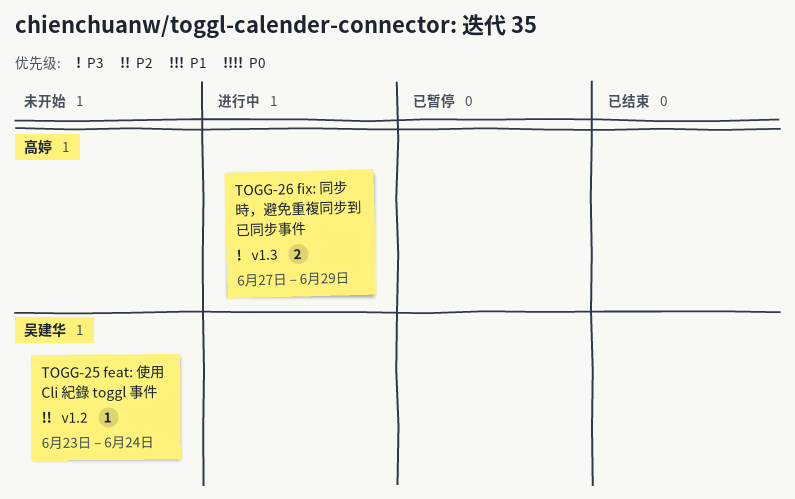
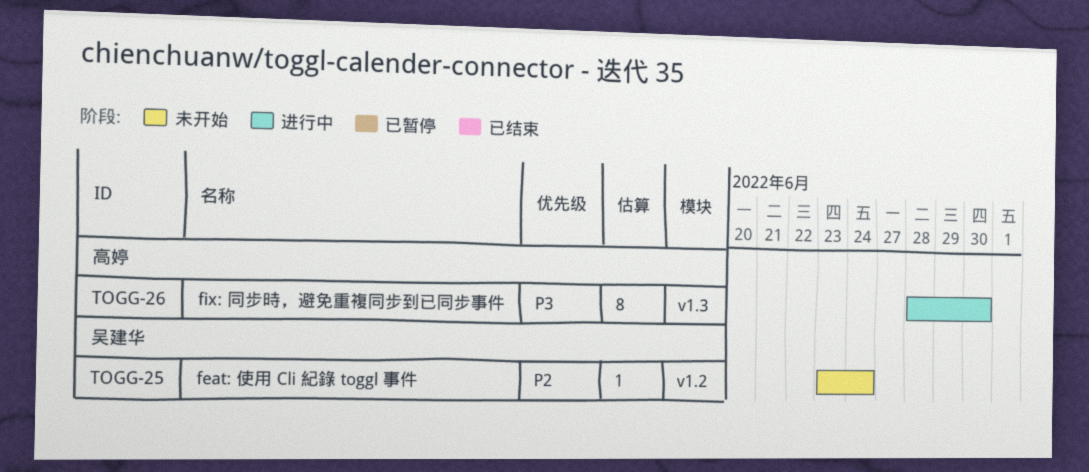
TOGG-26, estimate: 2 -> 8
TOGG-26, start: Jun 27 -> Jun 28
TOGG-26, due: Jun 29 -> Jun 30

